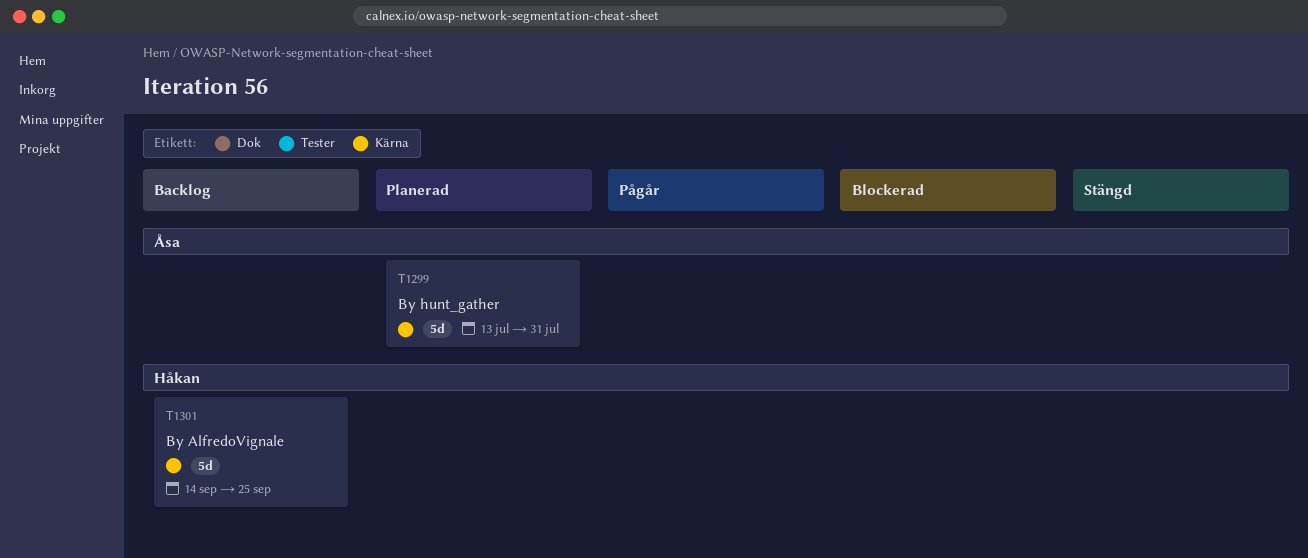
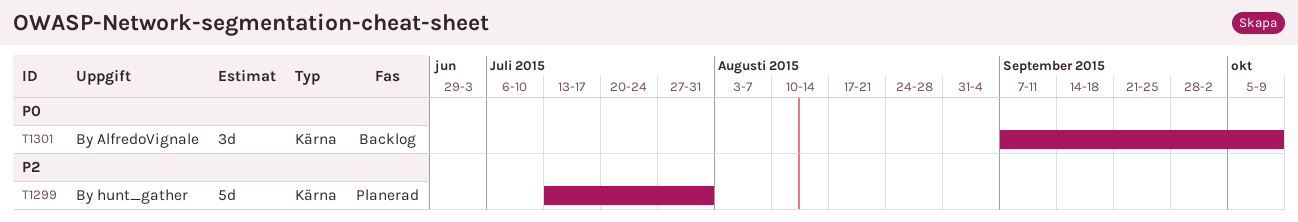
T1301, estimate: 5d -> 3d
T1301, start: Sep 14 -> Sep 7
T1301, due: Sep 25 -> Oct 9

